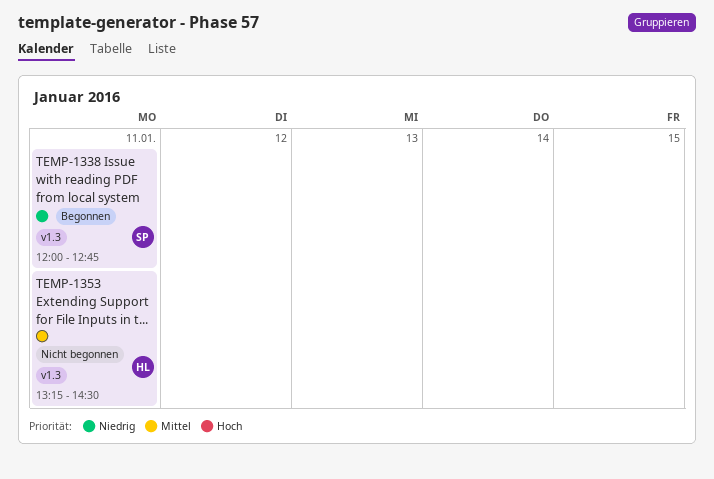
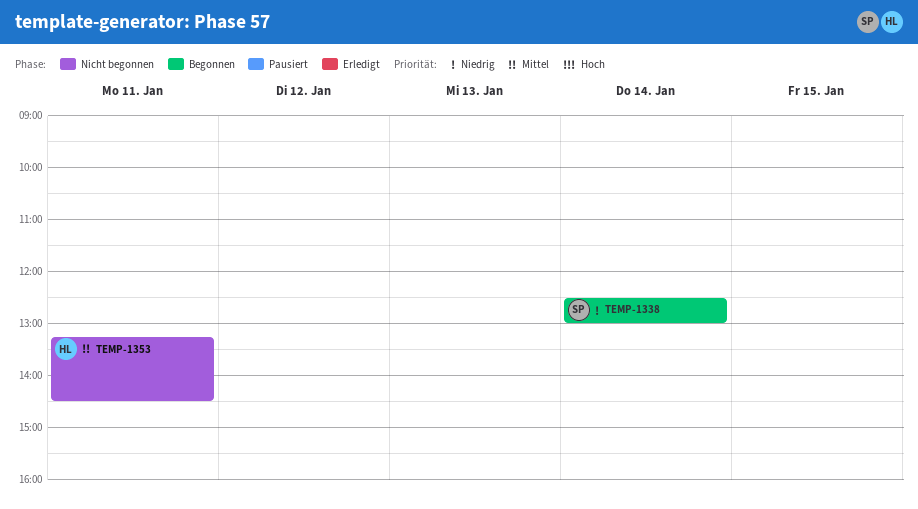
TEMP-1338, day: Jan 11 -> Jan 14
TEMP-1338, begins: 12:00 -> 12:30
TEMP-1338, ends: 12:45 -> 13:00

